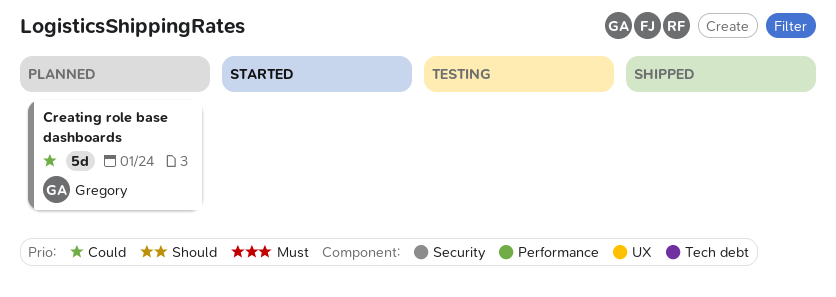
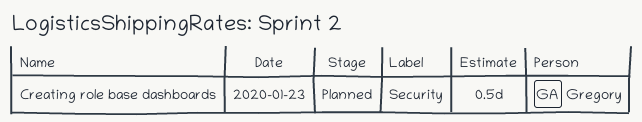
Creating role base dashboards, estimate: 5d -> 0.5d
Creating role base dashboards, day: Jan 24 -> Jan 23

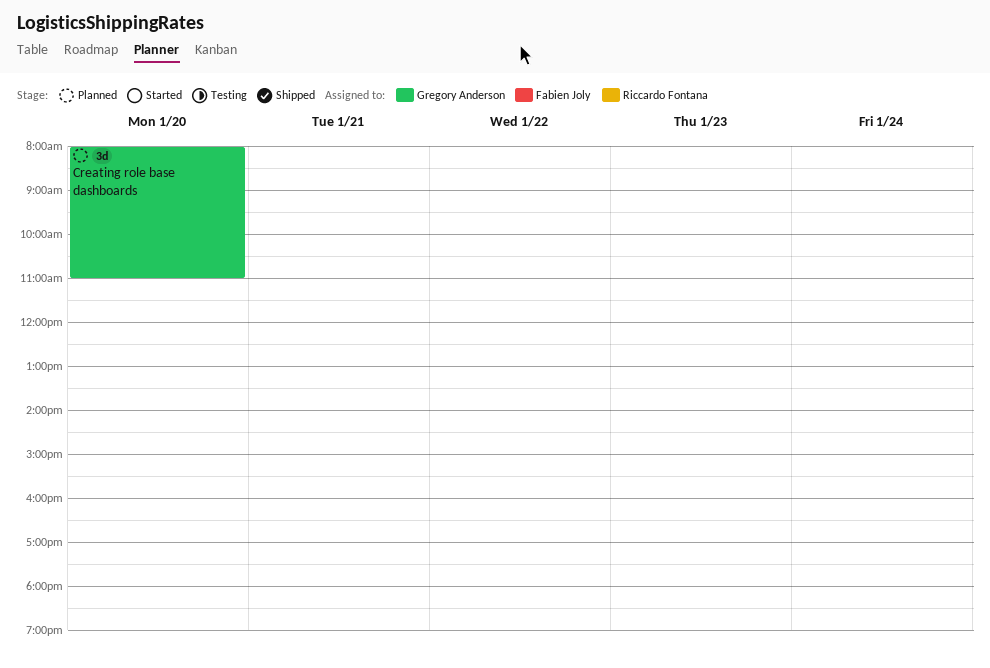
Creating role base dashboards, estimate: 0.5d -> 3d
Creating role base dashboards, day: Jan 23 -> Jan 20

